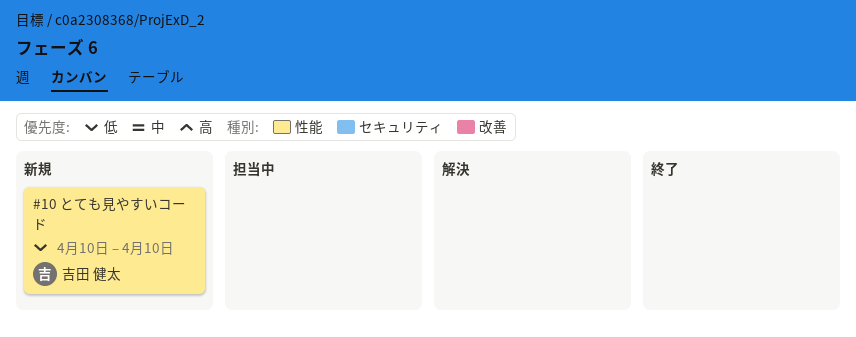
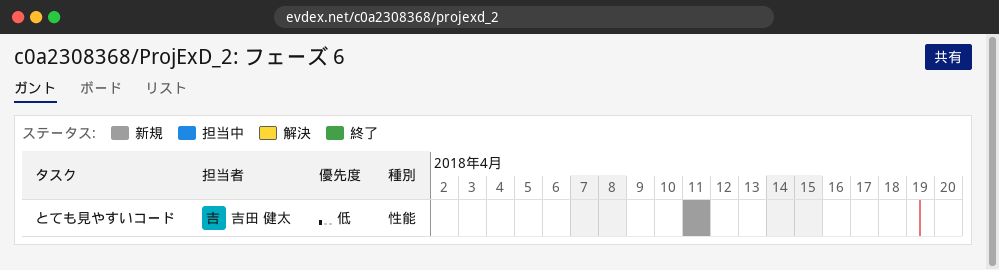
とても見やすいコード, start: Apr 10 -> Apr 11
とても見やすいコード, due: Apr 10 -> Apr 11

